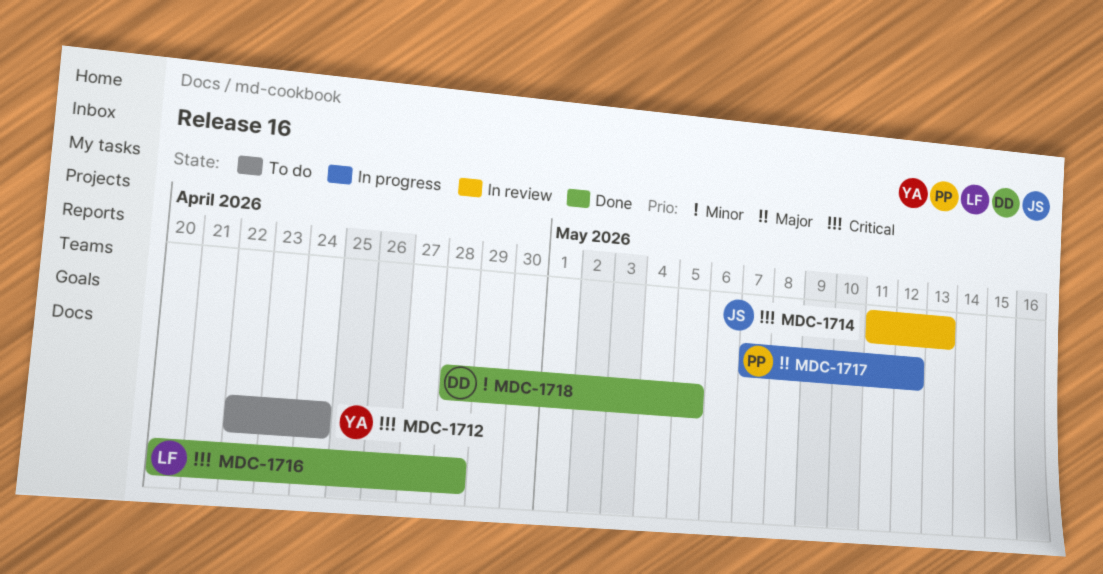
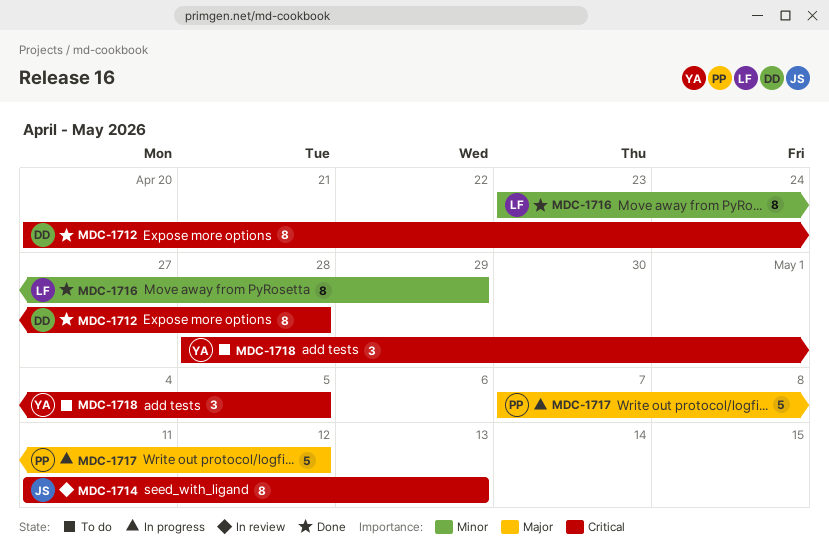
MDC-1712, status: To do -> Done
MDC-1712, owner: YA -> DD
MDC-1712, start: Apr 22 -> Apr 20
MDC-1712, due: Apr 24 -> Apr 28
MDC-1716, priority: Critical -> Minor
MDC-1716, start: Apr 20 -> Apr 23
MDC-1716, due: Apr 28 -> Apr 29
MDC-1718, status: Done -> To do
MDC-1718, owner: DD -> YA
MDC-1718, priority: Minor -> Critical

